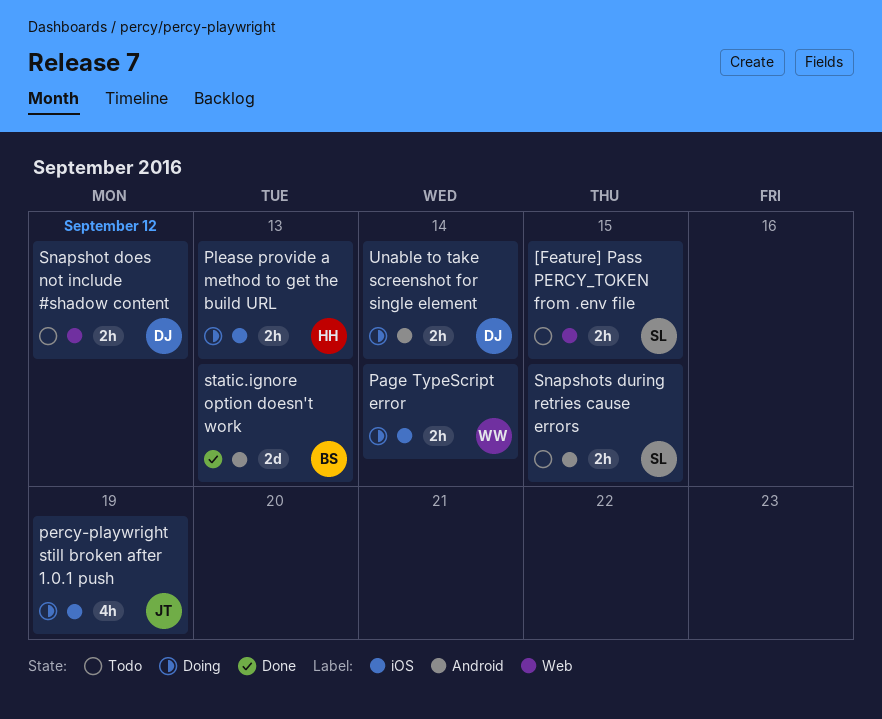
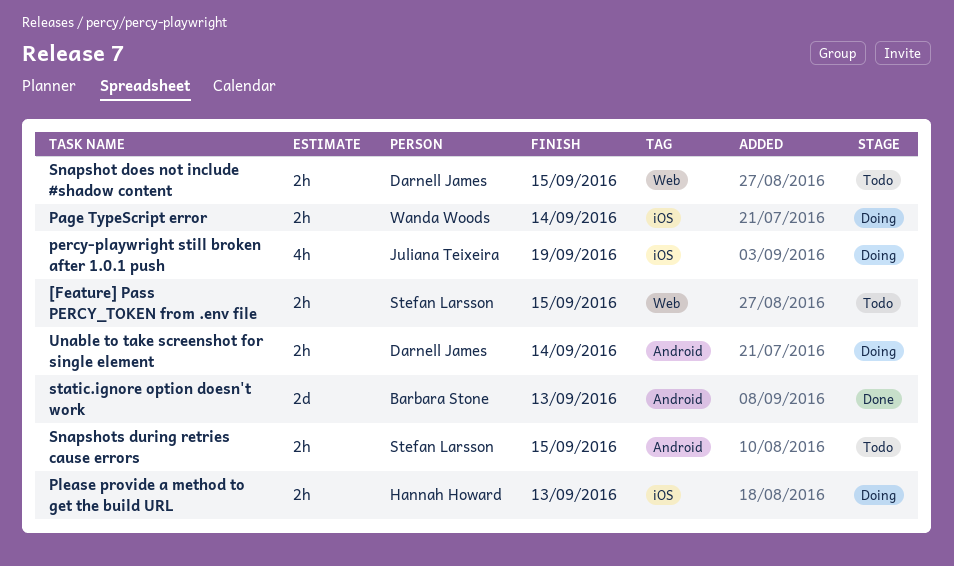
Snapshot does not include #shadow content, due: Sep 12 -> Sep 15

